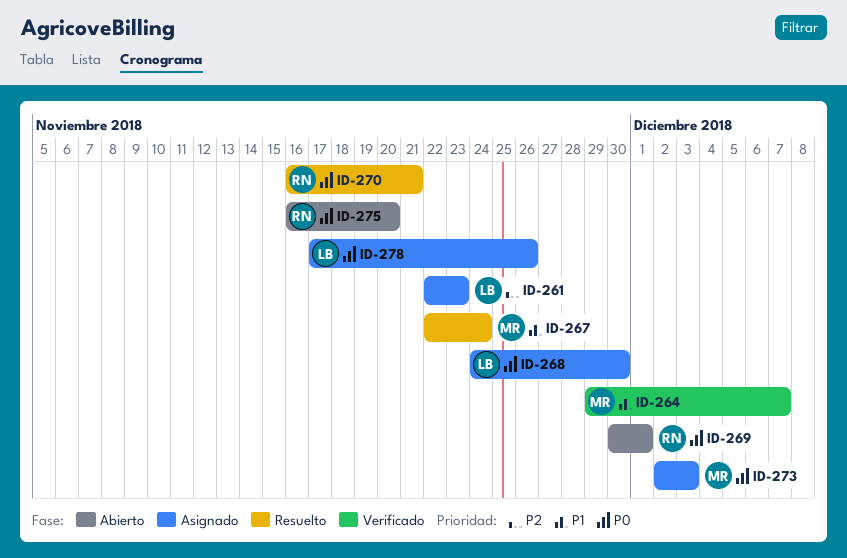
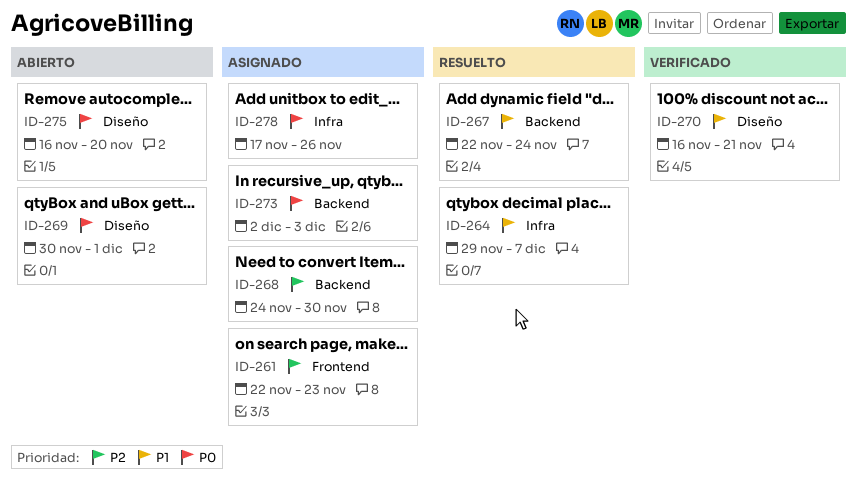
ID-264, status: Verificado -> Resuelto
ID-268, priority: P0 -> P2
ID-270, status: Resuelto -> Verificado
ID-270, priority: P0 -> P1

